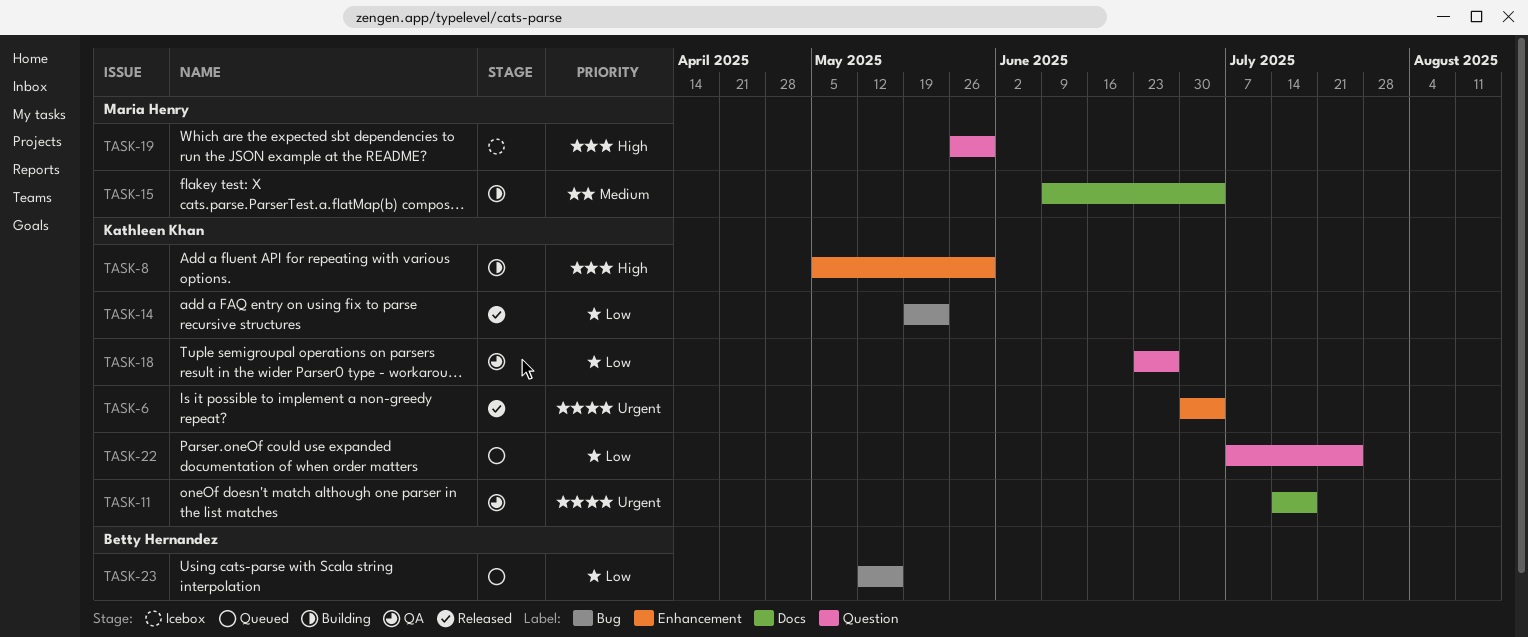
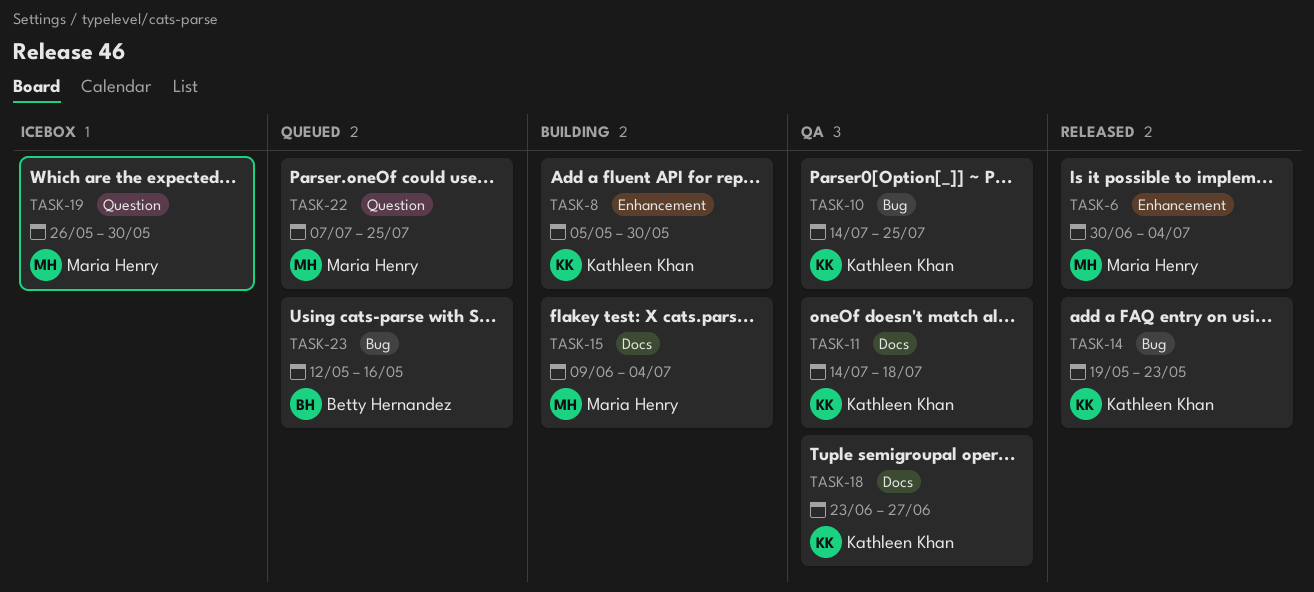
TASK-6, owner: Kathleen Khan -> Maria Henry
TASK-10: none -> present
TASK-18, label: Question -> Docs
TASK-22, owner: Kathleen Khan -> Maria Henry

